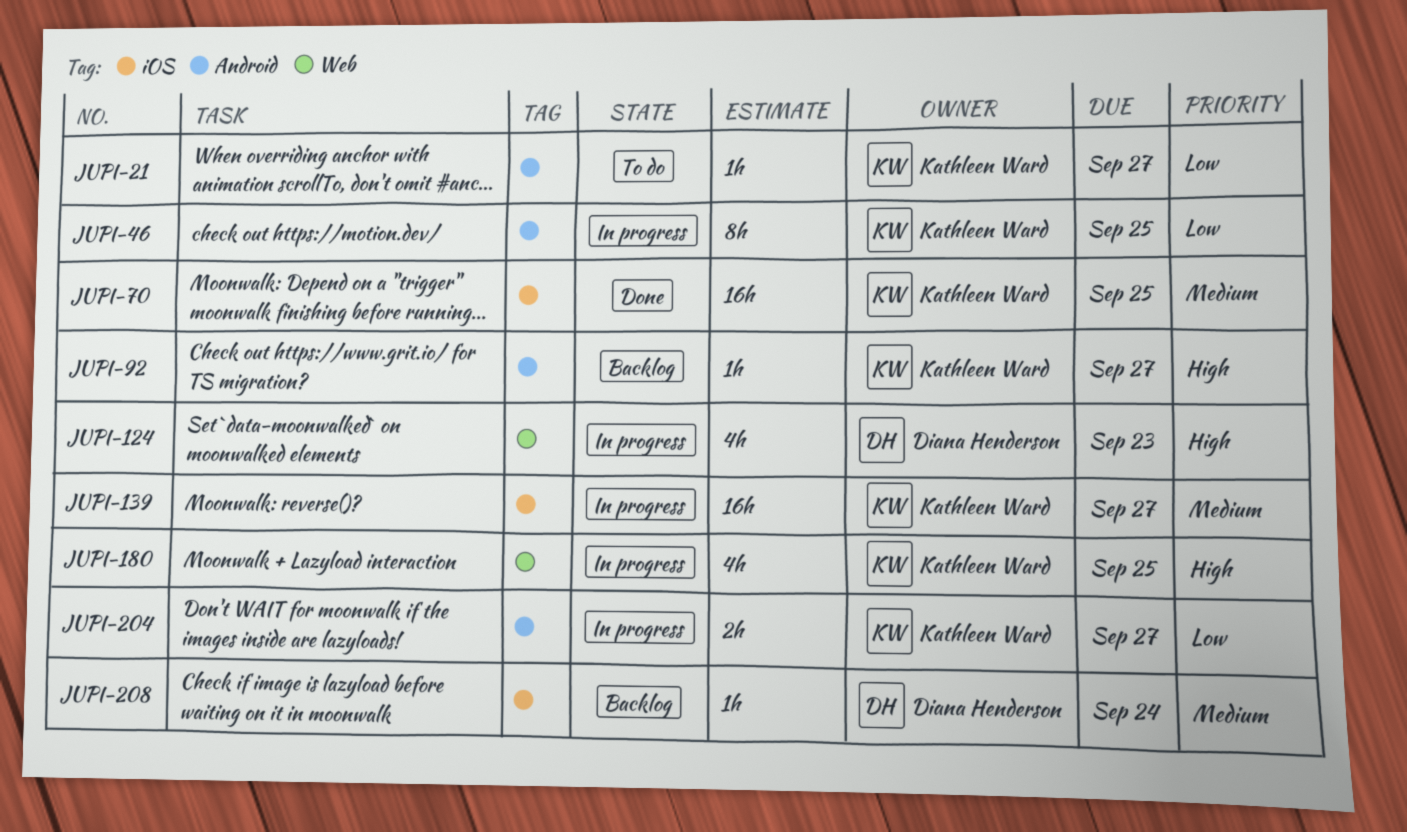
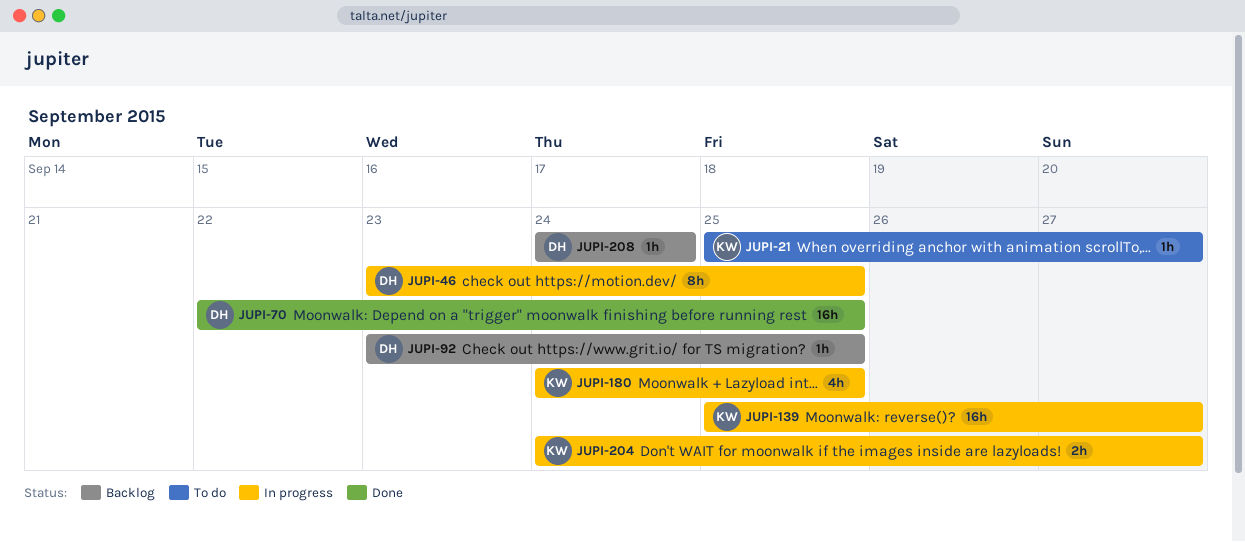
JUPI-46, owner: Kathleen Ward -> Diana Henderson
JUPI-70, owner: Kathleen Ward -> Diana Henderson
JUPI-92, owner: Kathleen Ward -> Diana Henderson
JUPI-92, due: Sep 27 -> Sep 25
JUPI-124: present -> none

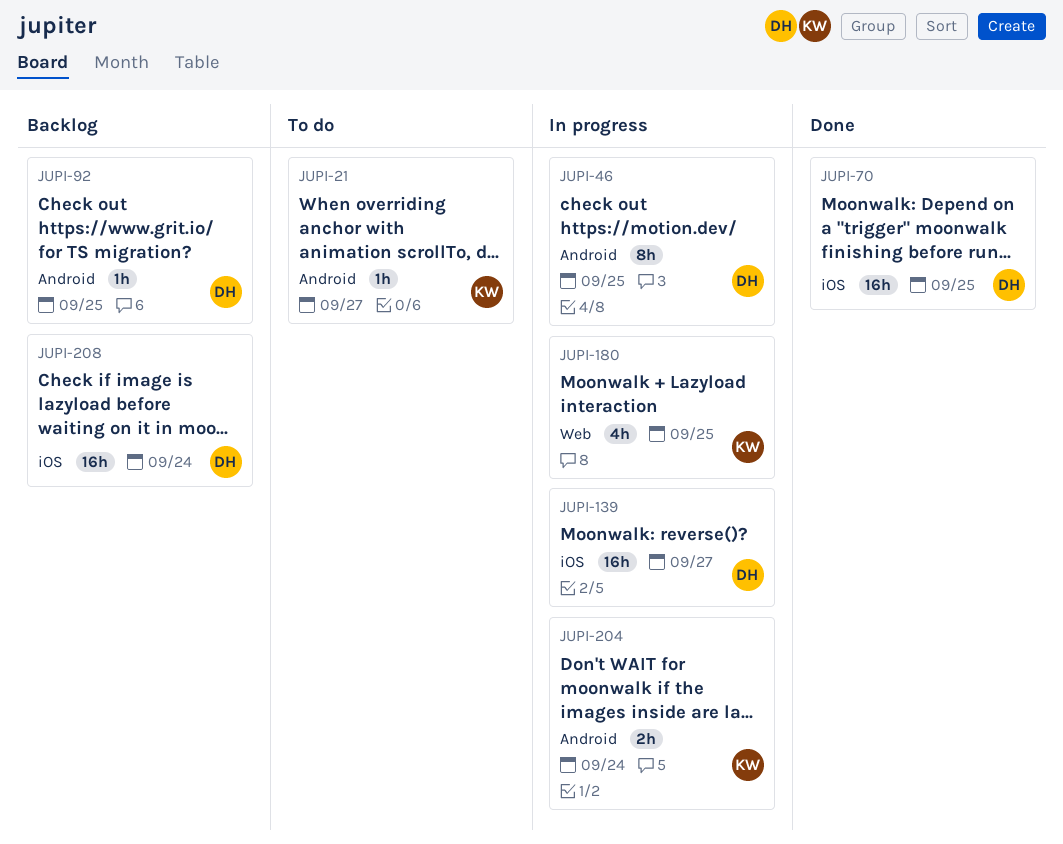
JUPI-139, owner: KW -> DH
JUPI-204, due: Sep 27 -> Sep 24
JUPI-208, estimate: 1h -> 16h

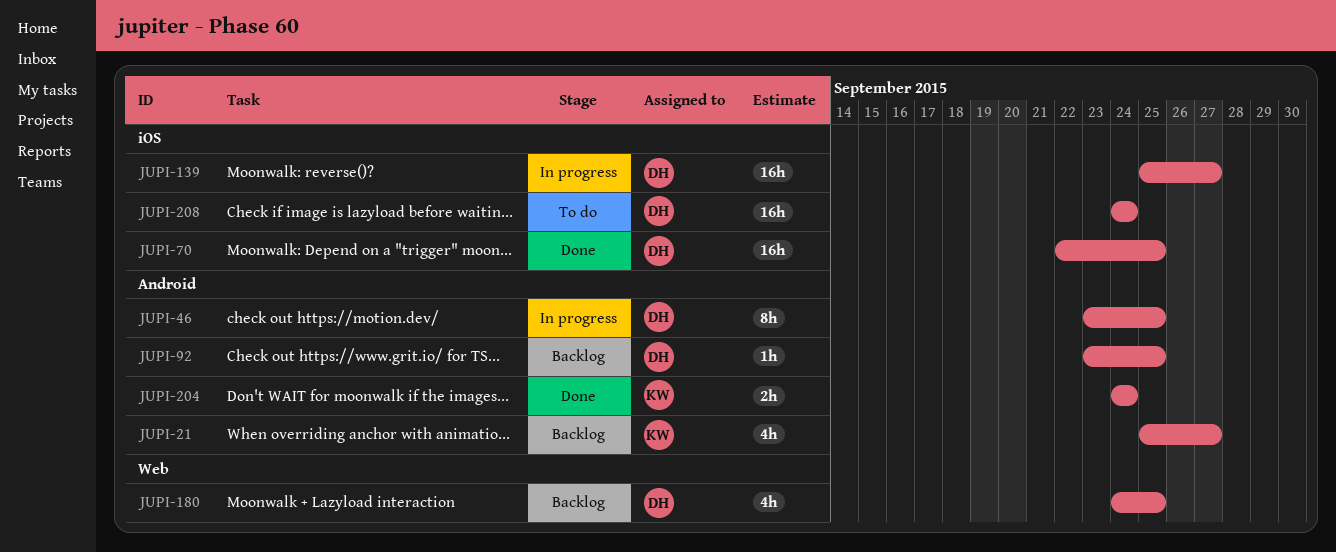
JUPI-21, status: To do -> Backlog
JUPI-21, estimate: 1h -> 4h
JUPI-180, status: In progress -> Backlog
JUPI-180, owner: KW -> DH
JUPI-204, status: In progress -> Done
JUPI-208, status: Backlog -> To do

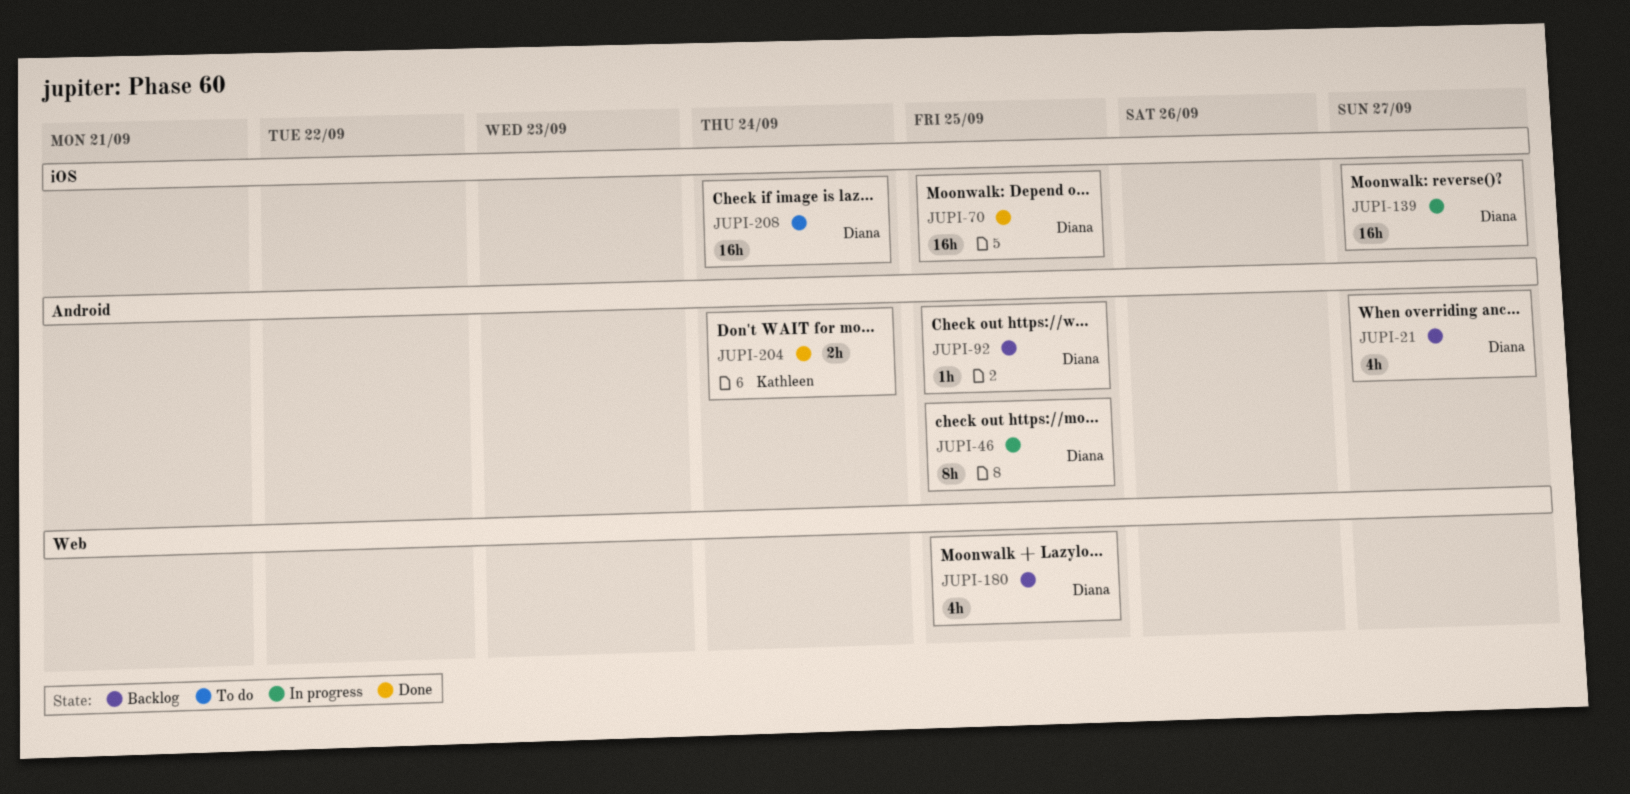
JUPI-21, owner: Kathleen -> Diana

